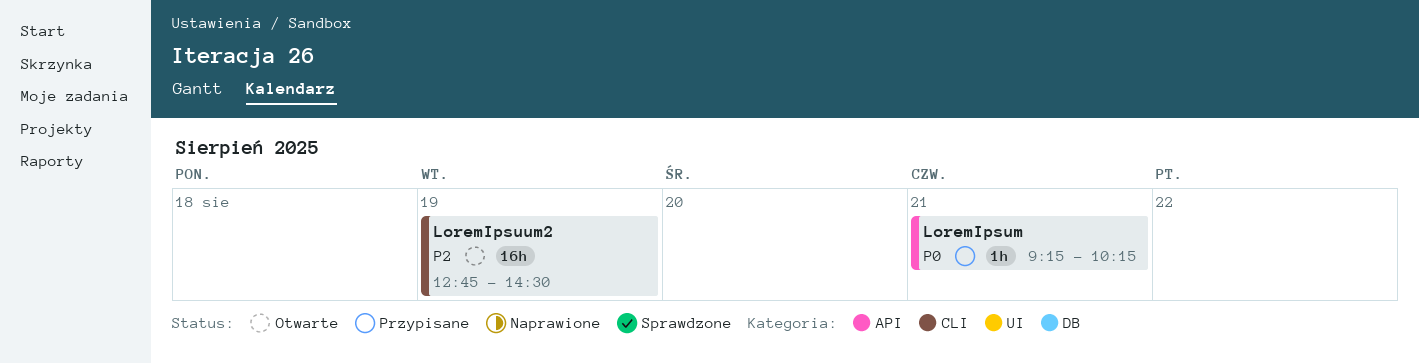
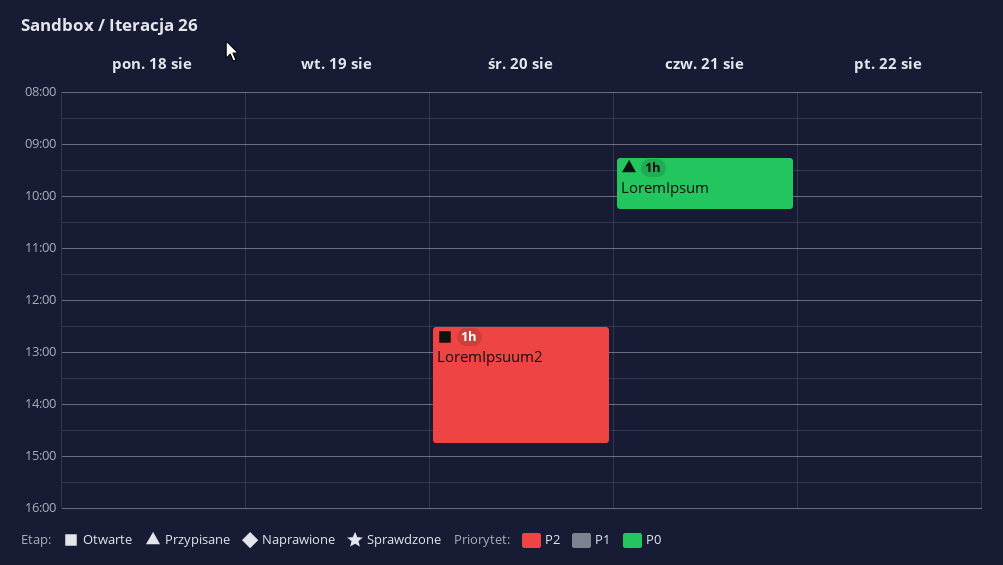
LoremIpsuum2, estimate: 16h -> 1h
LoremIpsuum2, day: Aug 19 -> Aug 20
LoremIpsuum2, begins: 12:45 -> 12:30
LoremIpsuum2, ends: 14:30 -> 14:45

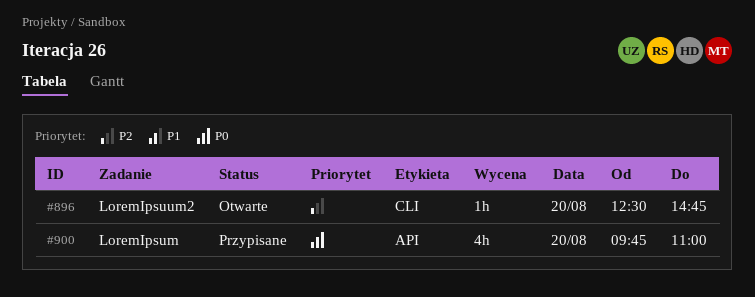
LoremIpsum, estimate: 1h -> 4h
LoremIpsum, day: Aug 21 -> Aug 20
LoremIpsum, begins: 09:15 -> 09:45
LoremIpsum, ends: 10:15 -> 11:00

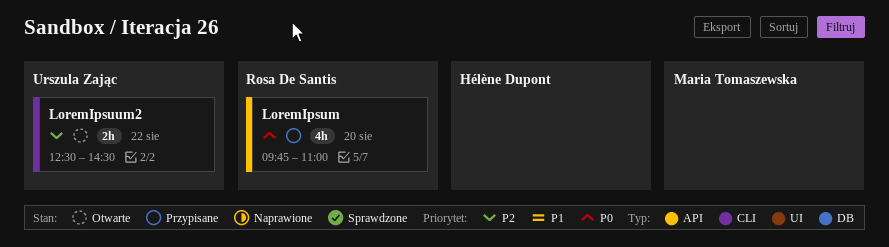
LoremIpsuum2, estimate: 1h -> 2h
LoremIpsuum2, day: Aug 20 -> Aug 22
LoremIpsuum2, ends: 14:45 -> 14:30

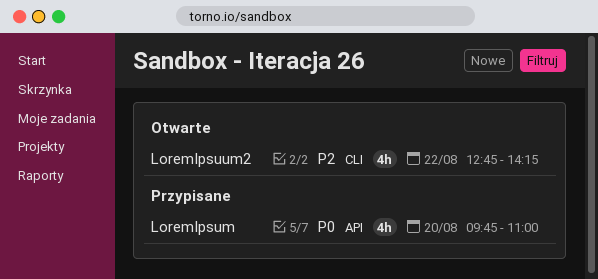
LoremIpsuum2, estimate: 2h -> 4h
LoremIpsuum2, begins: 12:30 -> 12:45
LoremIpsuum2, ends: 14:30 -> 14:15

